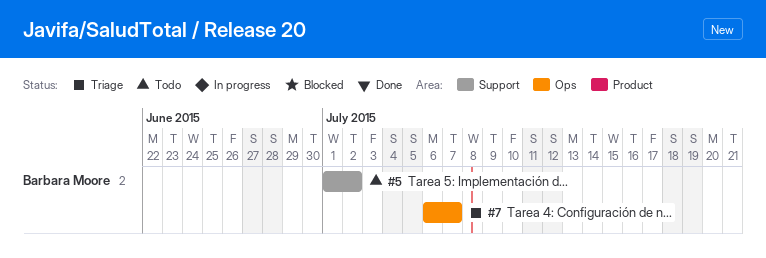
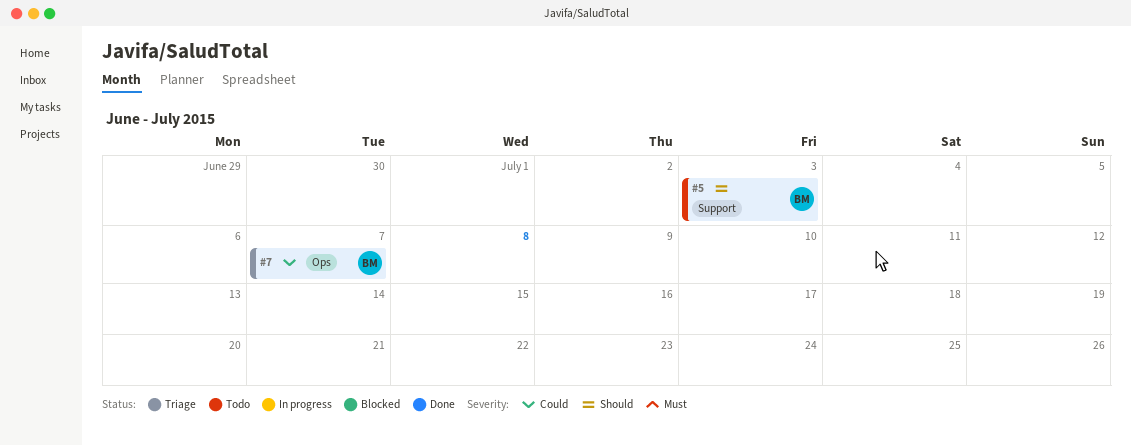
#5, due: Jul 2 -> Jul 3

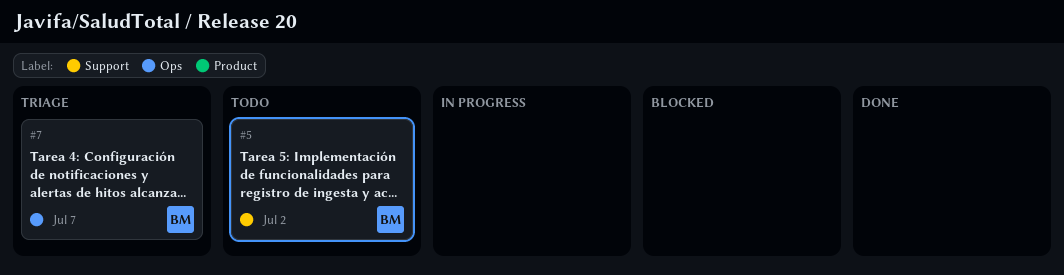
#5, due: Jul 3 -> Jul 2

